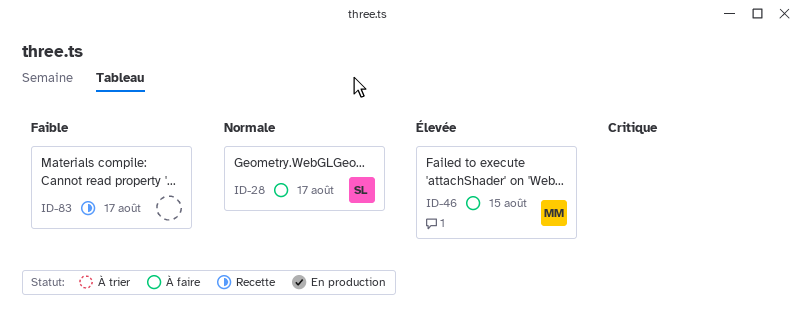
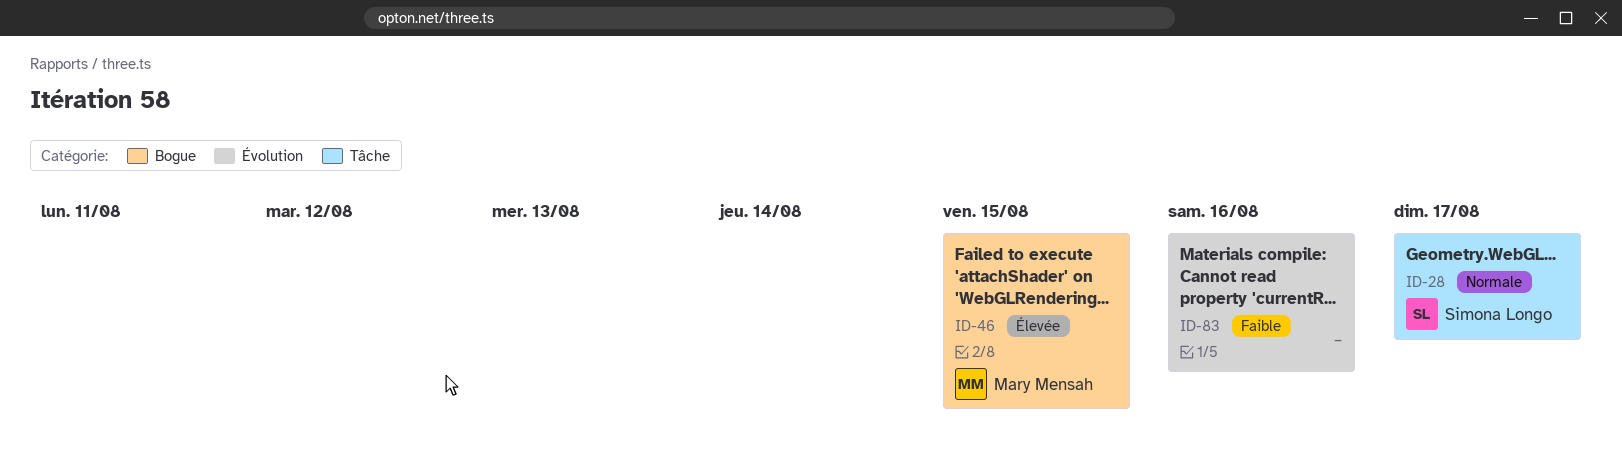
ID-83, due: Aug 17 -> Aug 16

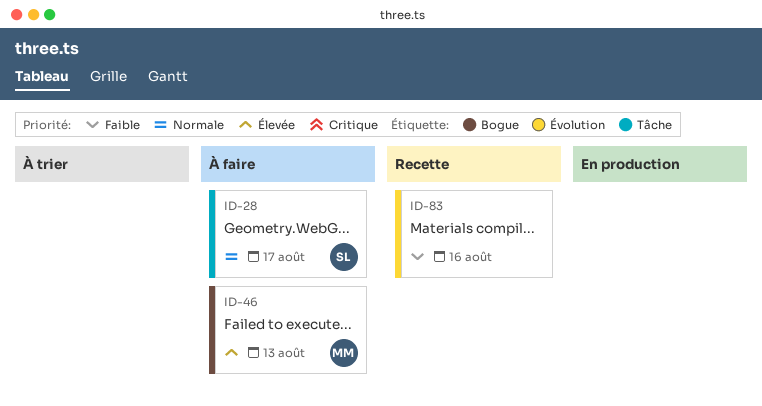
ID-46, due: Aug 15 -> Aug 13

